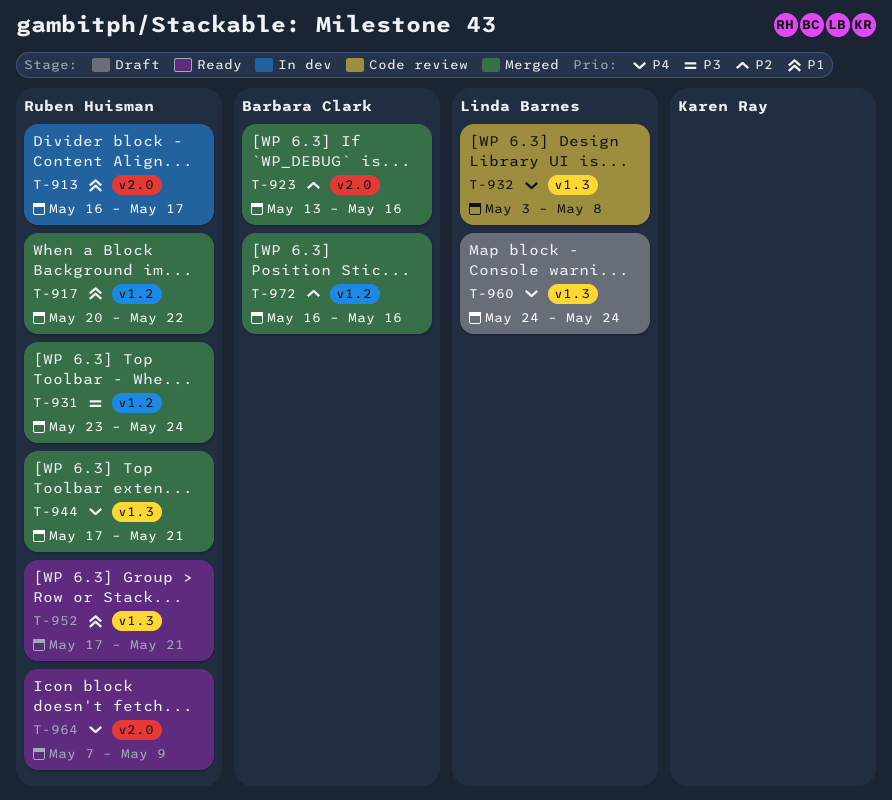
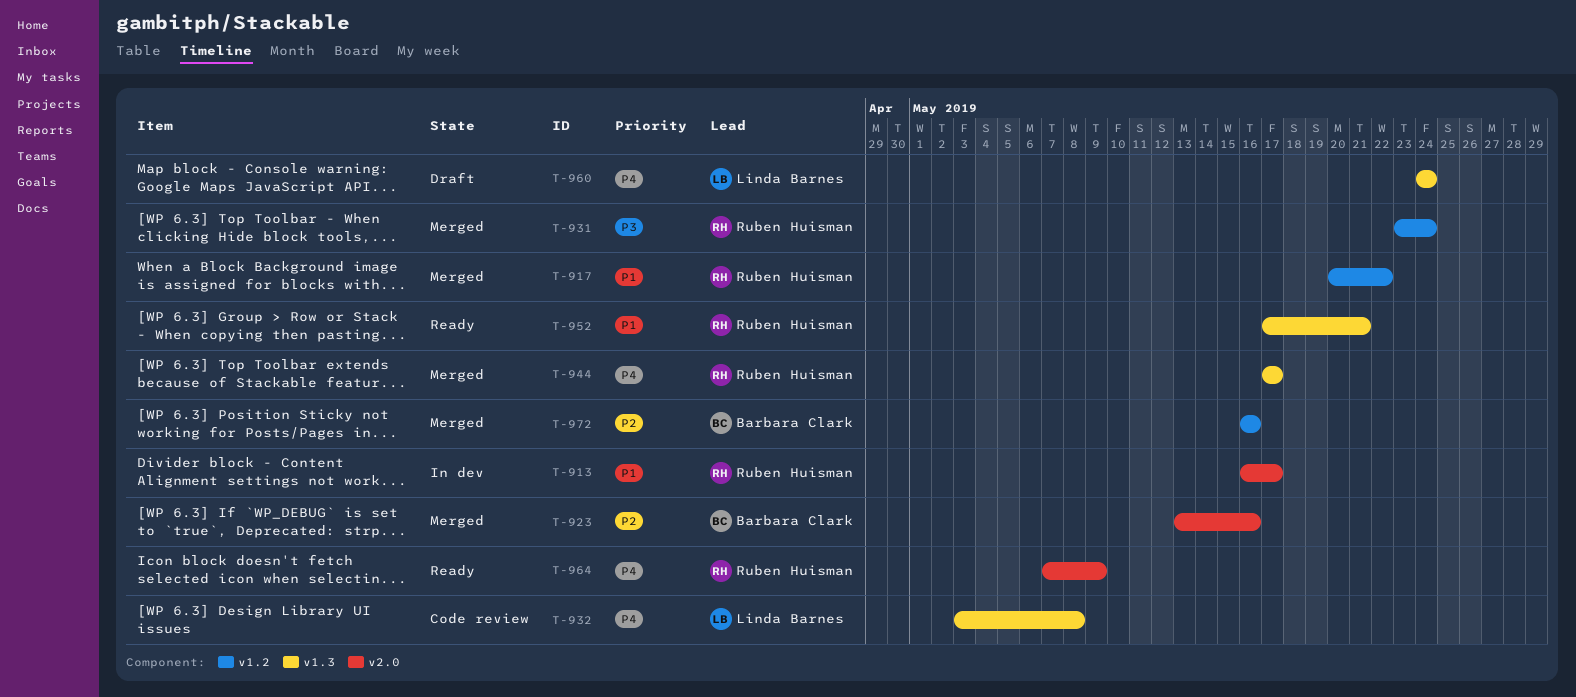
T-944, due: May 21 -> May 17

